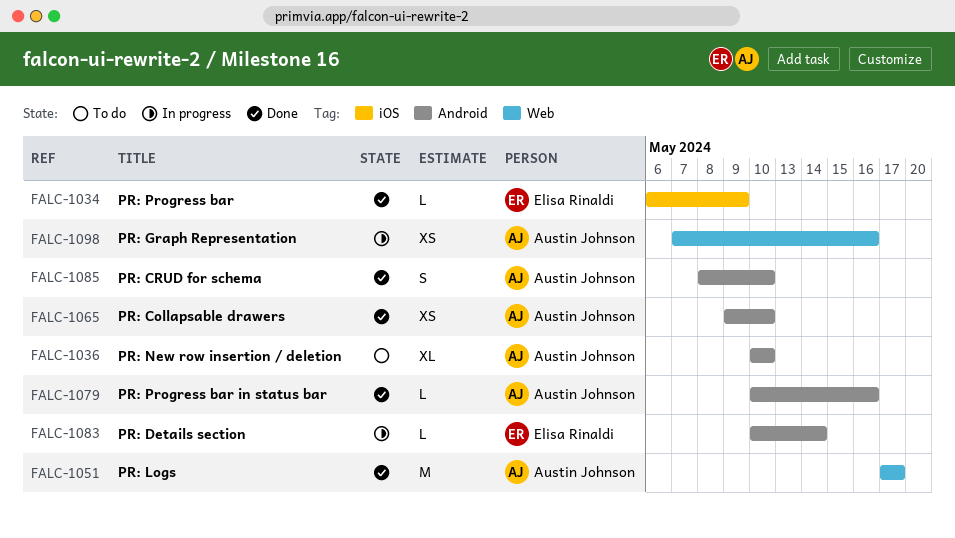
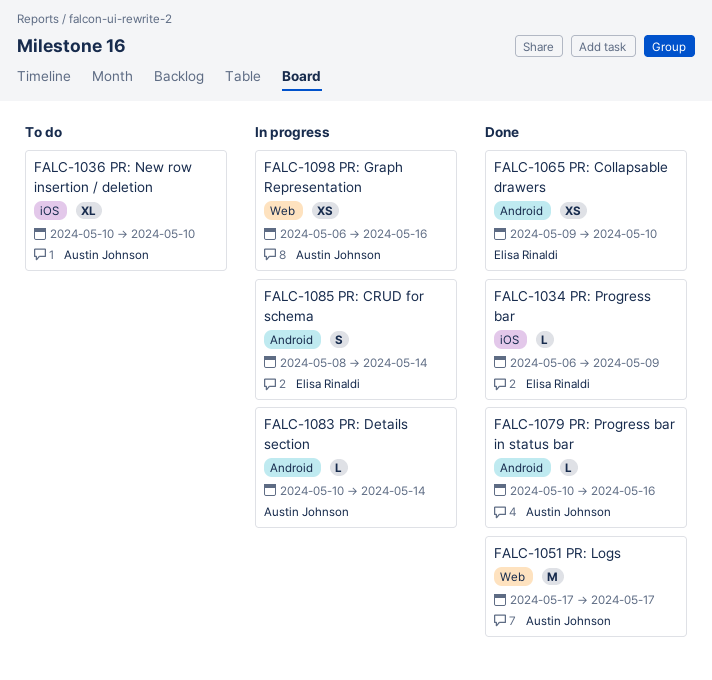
FALC-1036, label: Android -> iOS
FALC-1065, owner: Austin Johnson -> Elisa Rinaldi
FALC-1083, owner: Elisa Rinaldi -> Austin Johnson
FALC-1085, status: Done -> In progress
FALC-1085, owner: Austin Johnson -> Elisa Rinaldi
FALC-1085, due: May 10 -> May 14
FALC-1098, start: May 7 -> May 6

